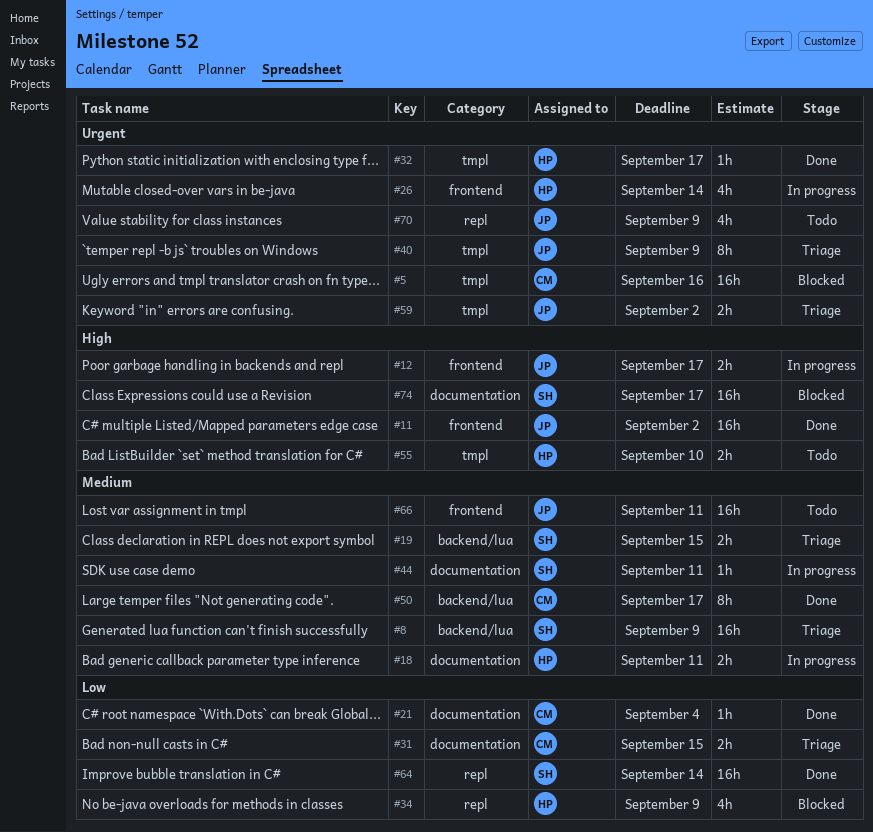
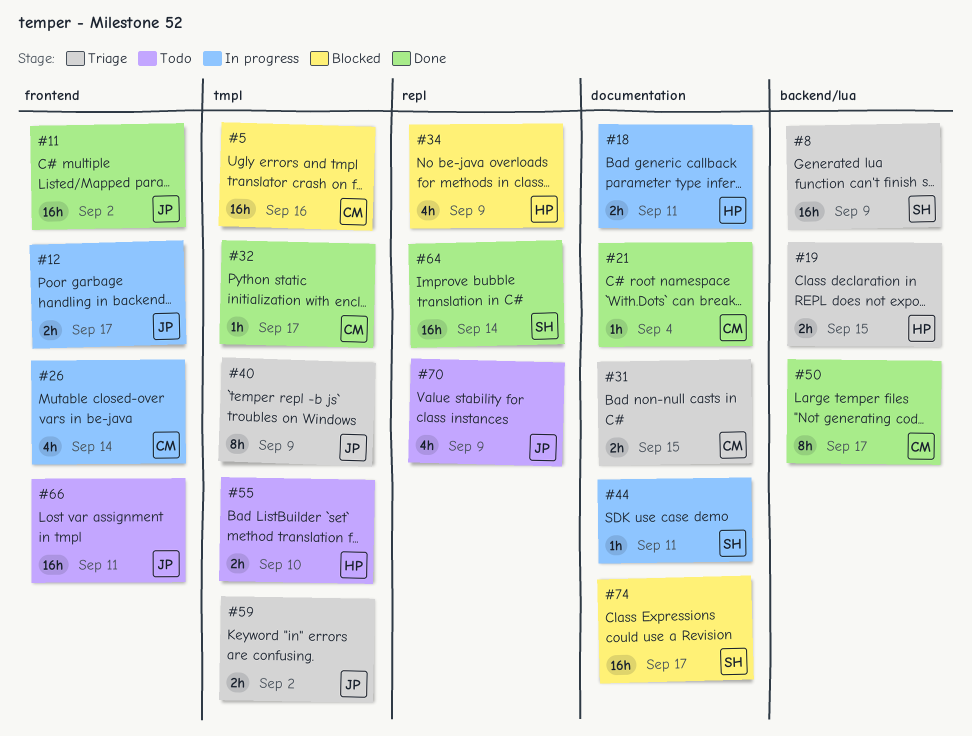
#19, owner: SH -> HP
#26, owner: HP -> CM
#32, owner: HP -> CM

